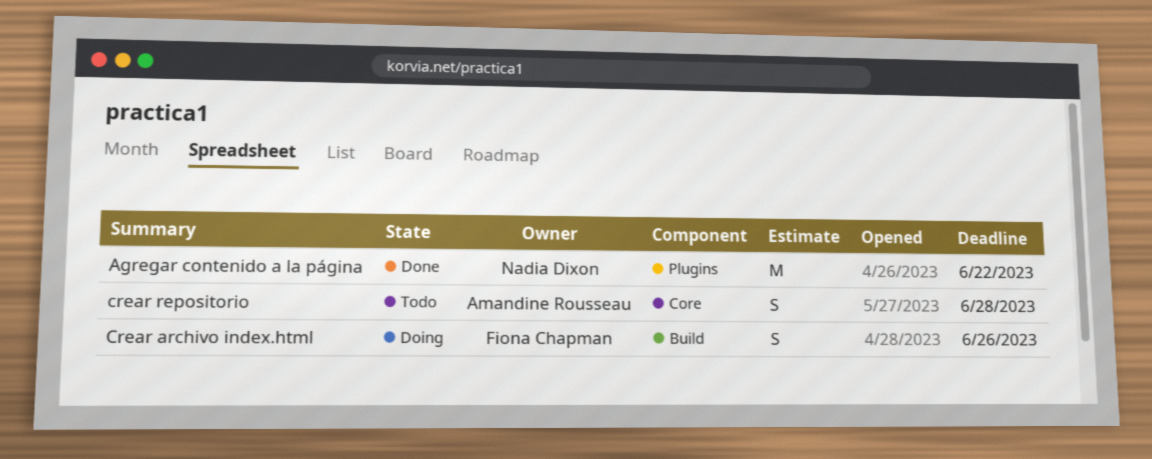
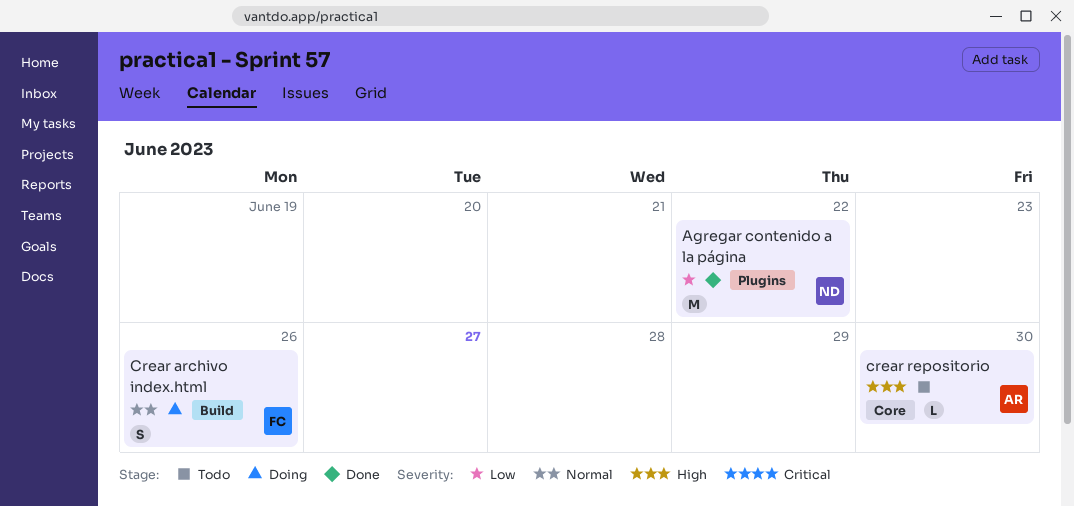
crear repositorio, estimate: S -> L
crear repositorio, due: Jun 28 -> Jun 30

